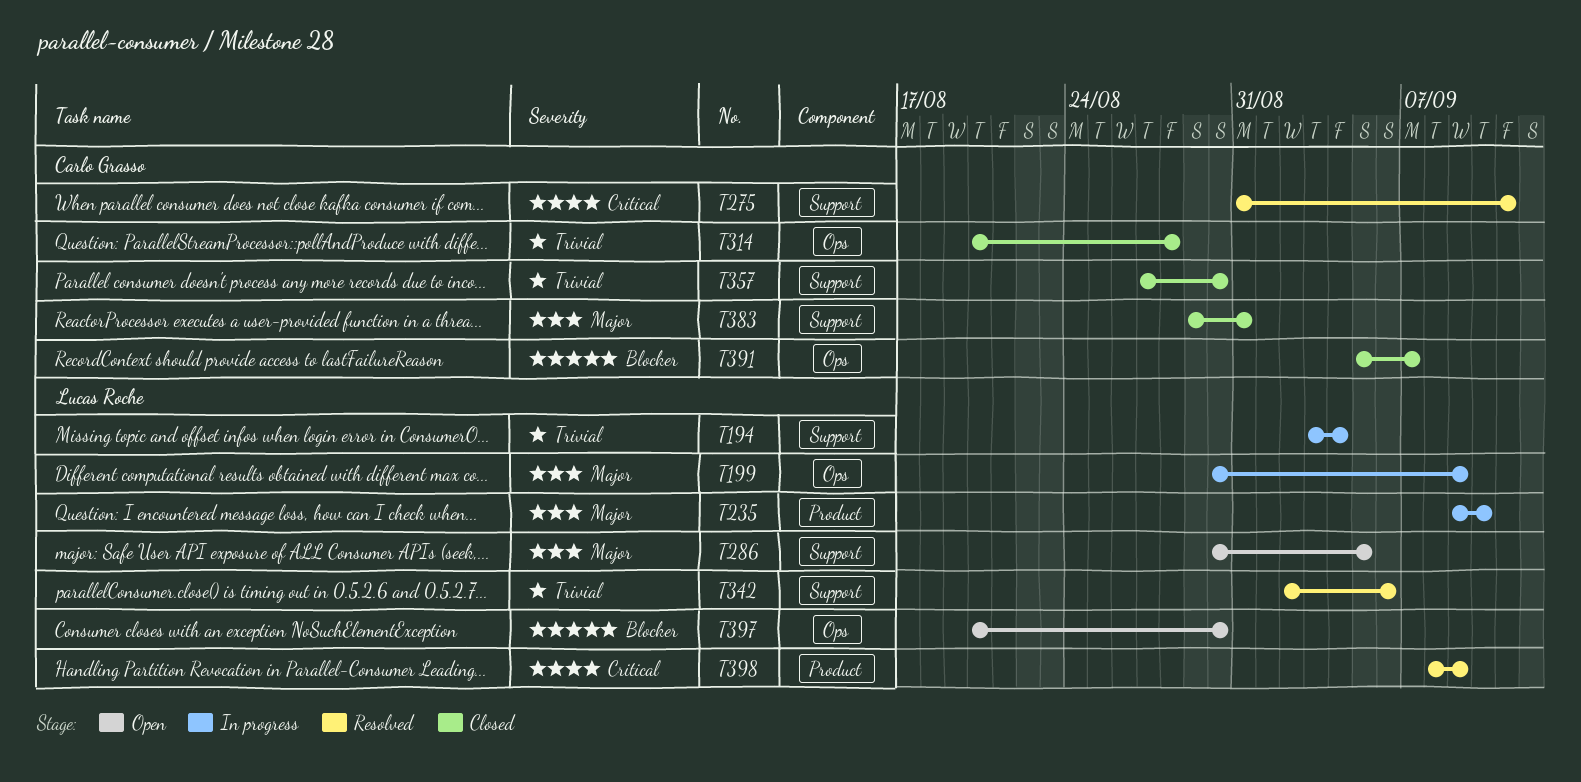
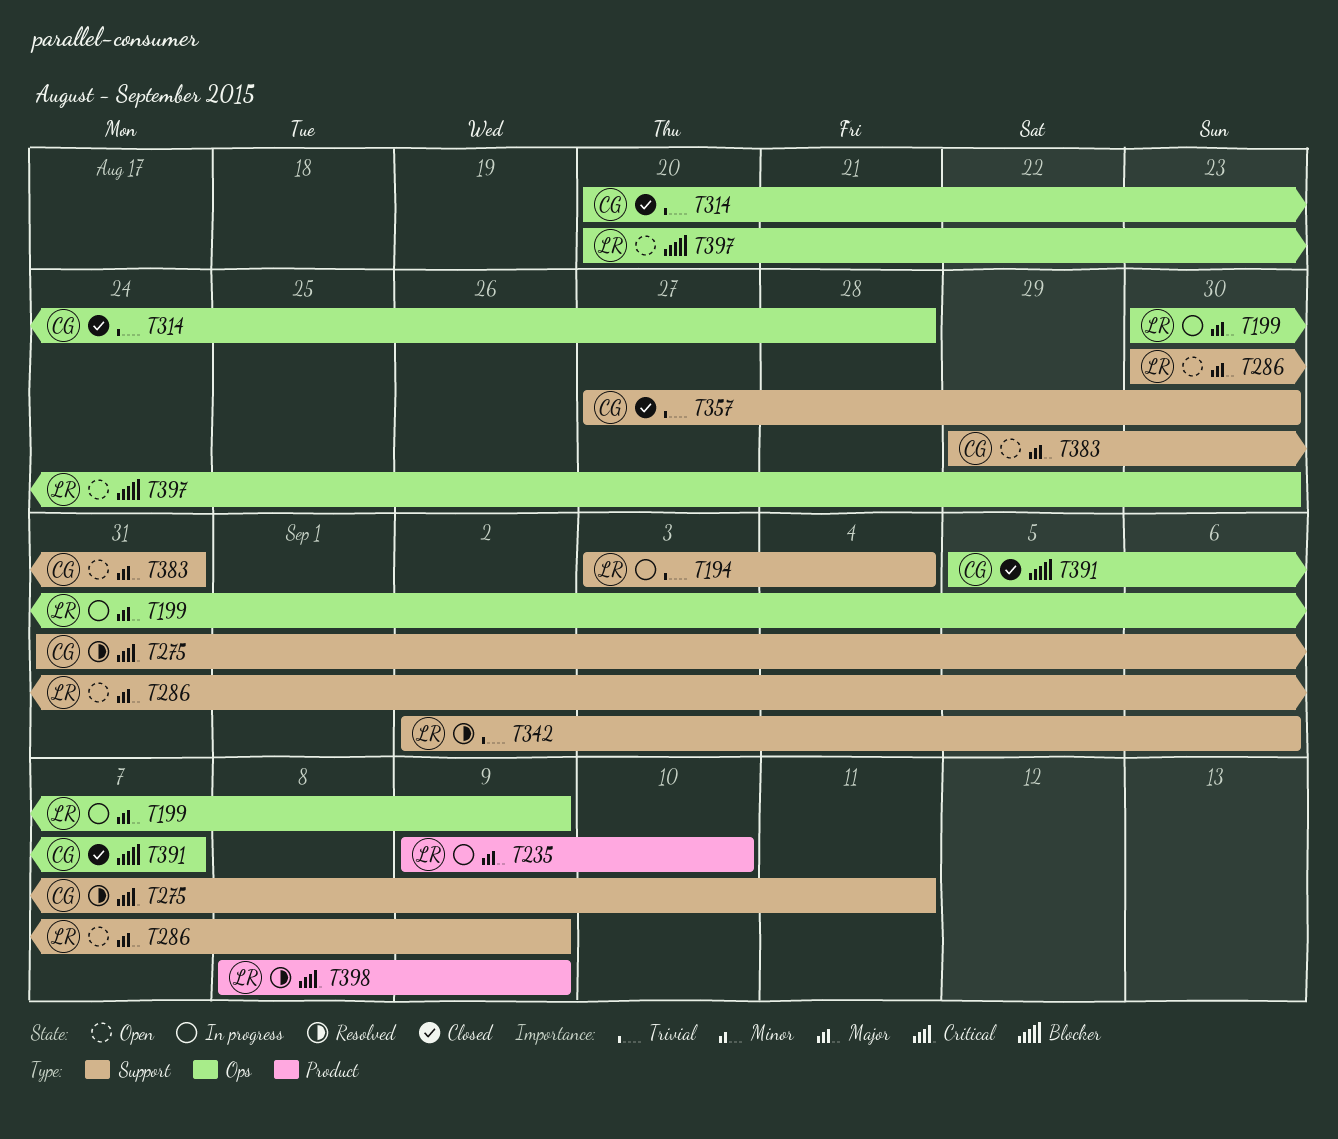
T286, due: Sep 5 -> Sep 9
T383, status: Closed -> Open

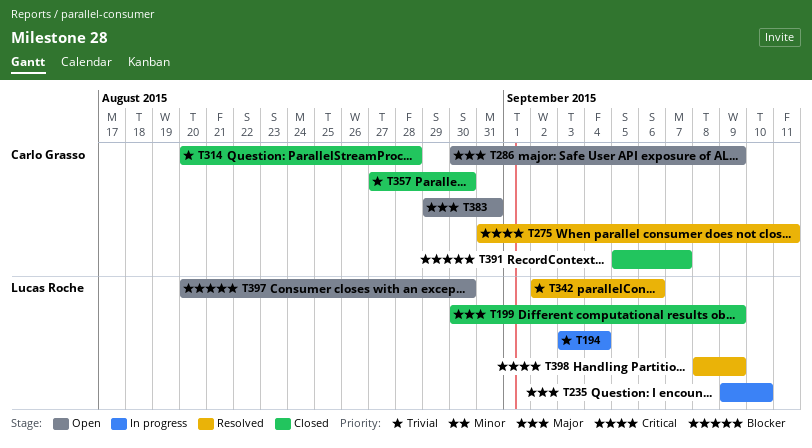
T199, status: In progress -> Closed
T286, owner: Lucas Roche -> Carlo Grasso

